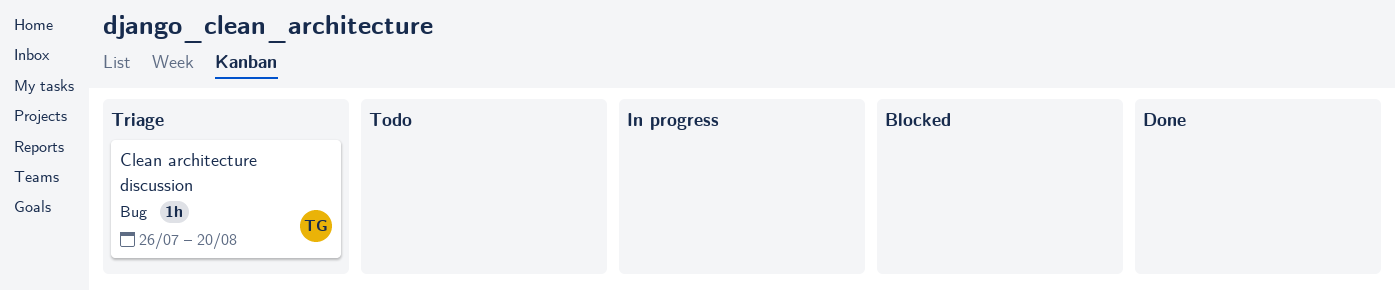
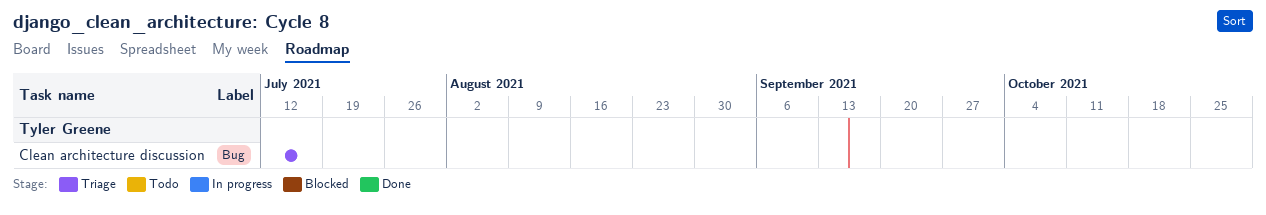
Clean architecture discussion, start: Jul 26 -> Jul 12
Clean architecture discussion, due: Aug 20 -> Jul 16

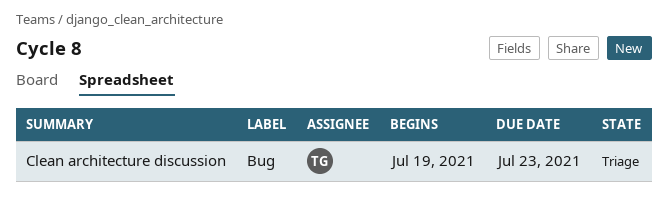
Clean architecture discussion, start: Jul 12 -> Jul 19
Clean architecture discussion, due: Jul 16 -> Jul 23

